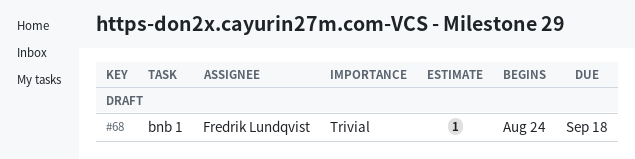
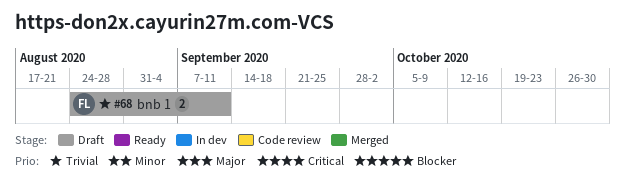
#68, estimate: 1 -> 2
#68, due: Sep 18 -> Sep 11

